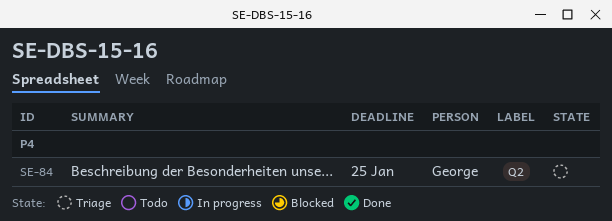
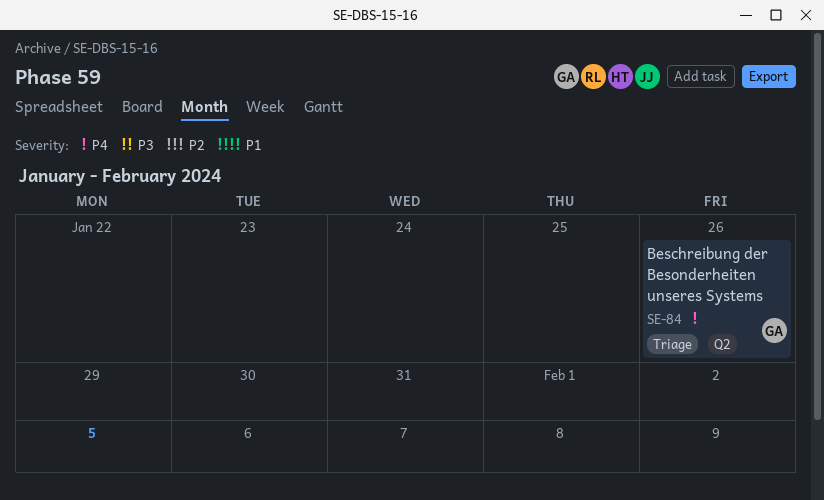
SE-84, due: Jan 25 -> Jan 26

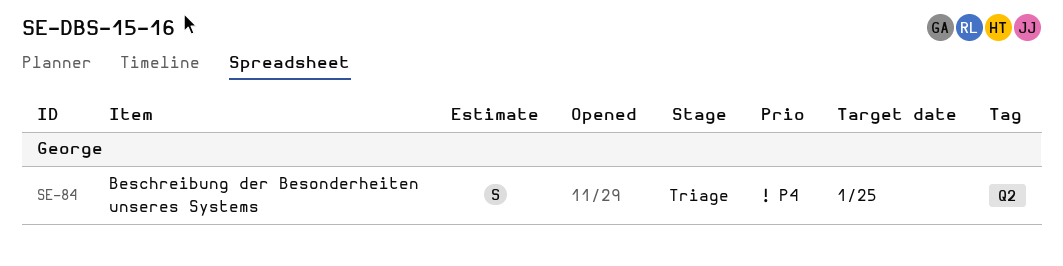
SE-84, due: Jan 26 -> Jan 25

